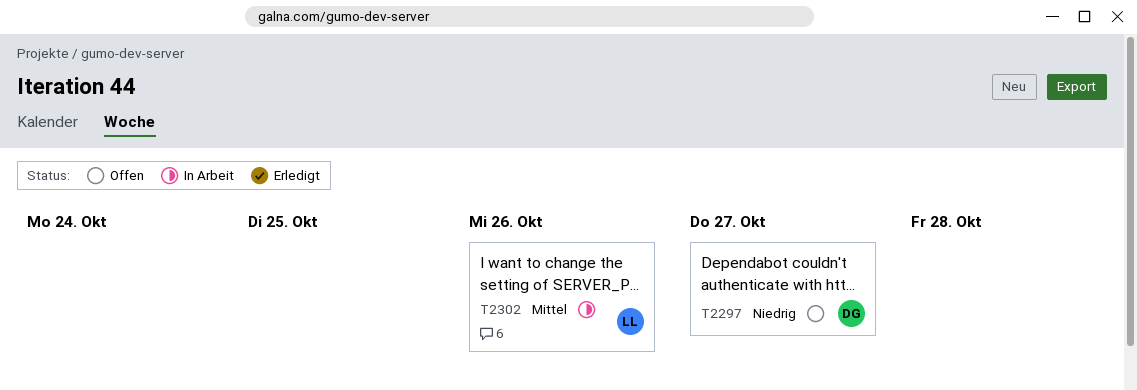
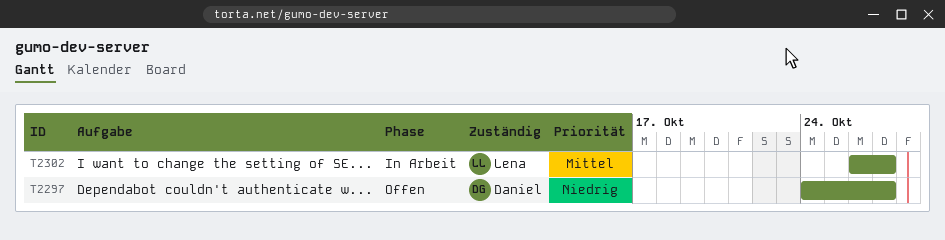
T2302, due: Oct 26 -> Oct 27

